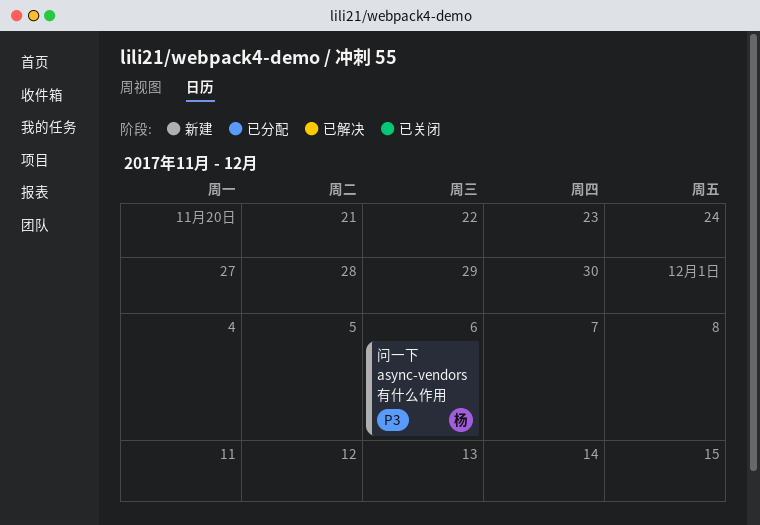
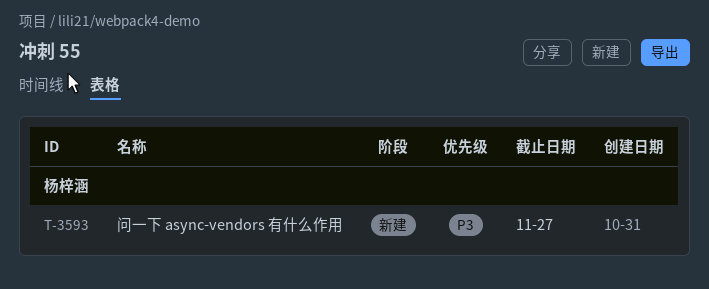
问一下 async-vendors 有什么作用, due: Dec 6 -> Nov 27

